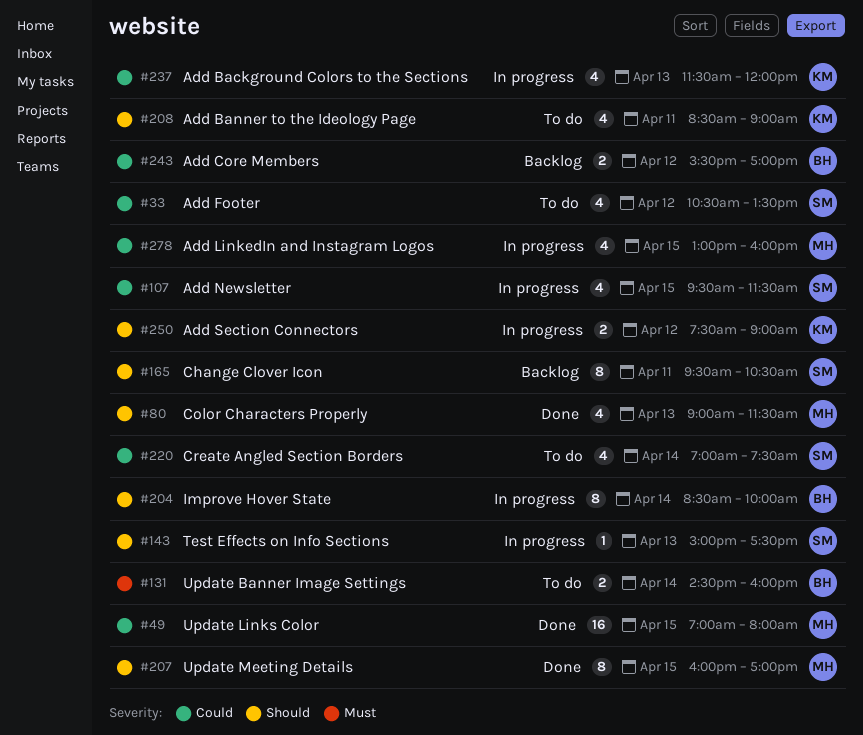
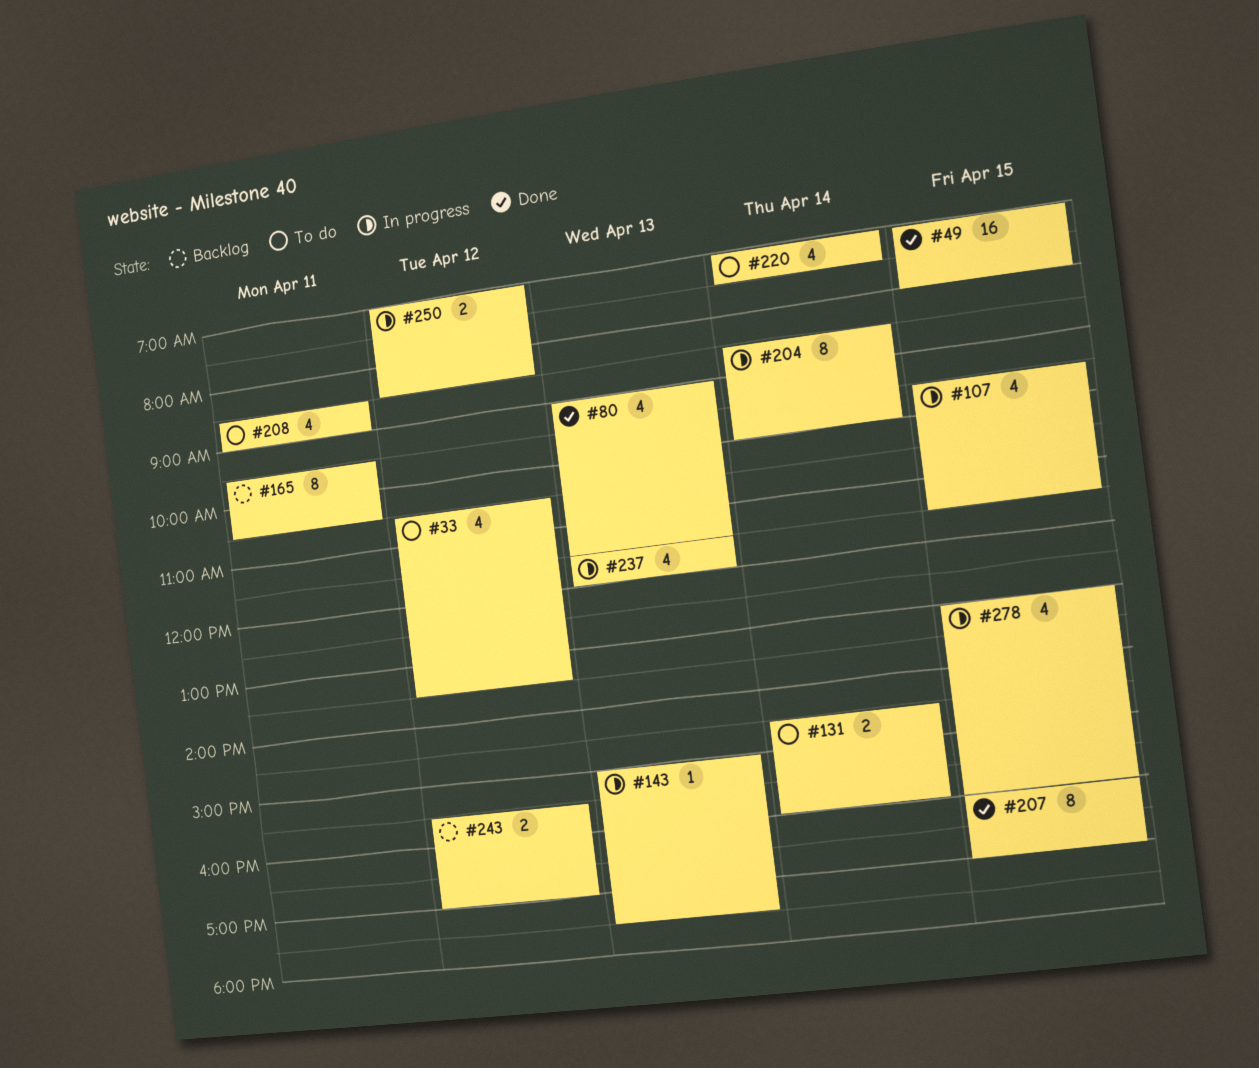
#250, begins: 07:30 -> 07:00
#250, ends: 09:00 -> 08:30

